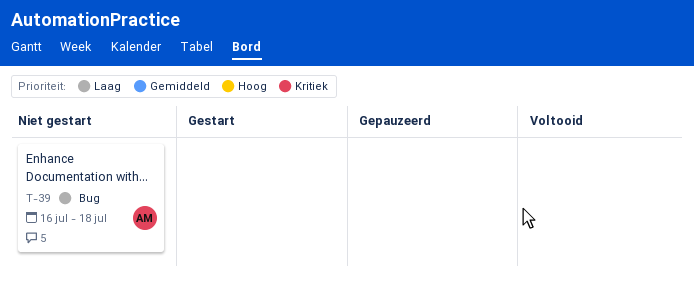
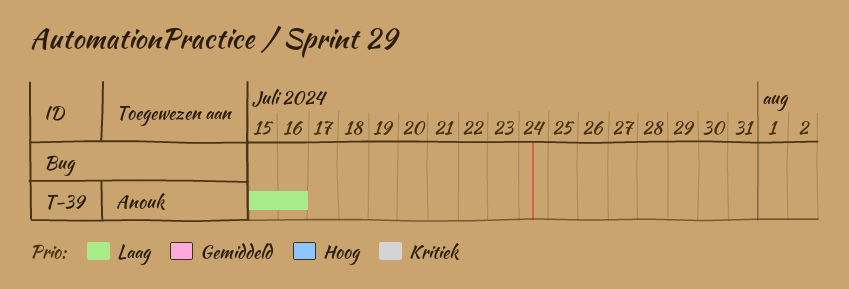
T-39, start: Jul 16 -> Jul 15
T-39, due: Jul 18 -> Jul 16

